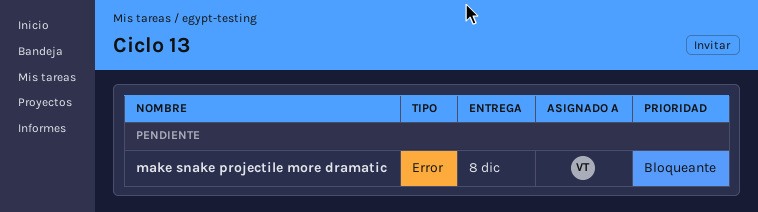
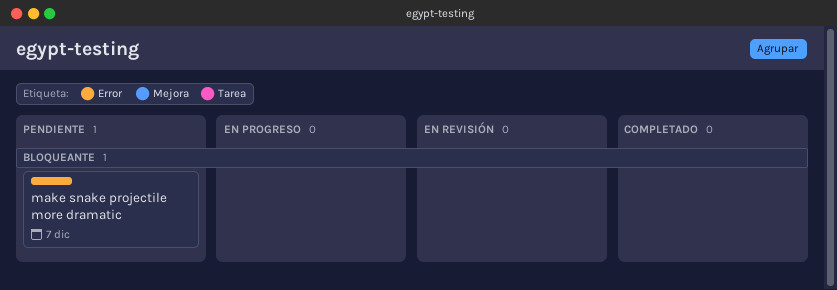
make snake projectile more dramatic, due: Dec 8 -> Dec 7

